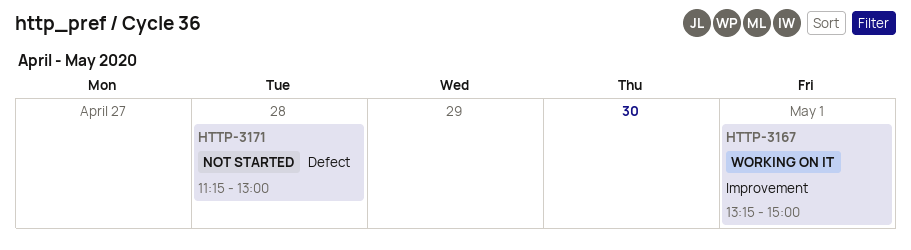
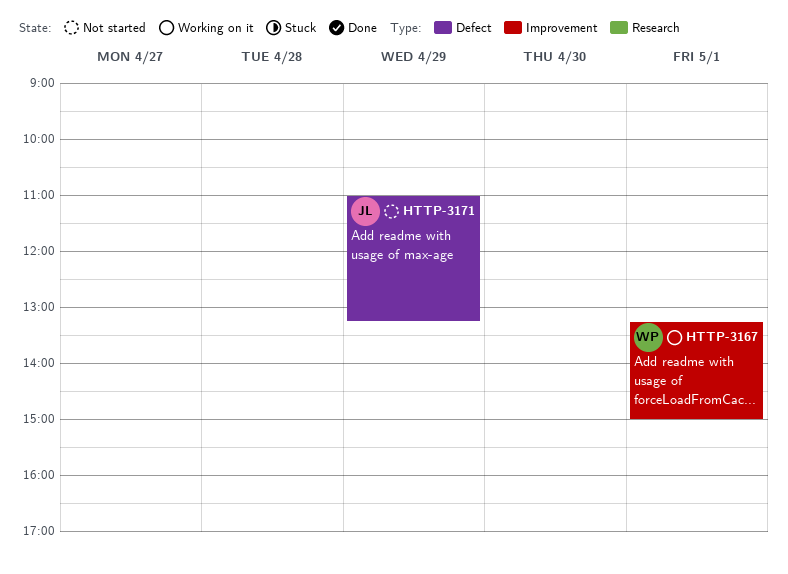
HTTP-3171, day: Apr 28 -> Apr 29
HTTP-3171, begins: 11:15 -> 11:00
HTTP-3171, ends: 13:00 -> 13:15

